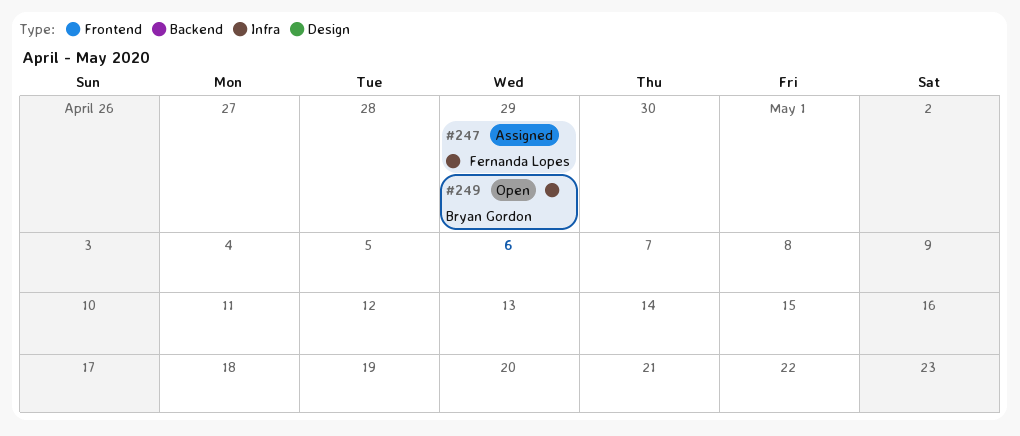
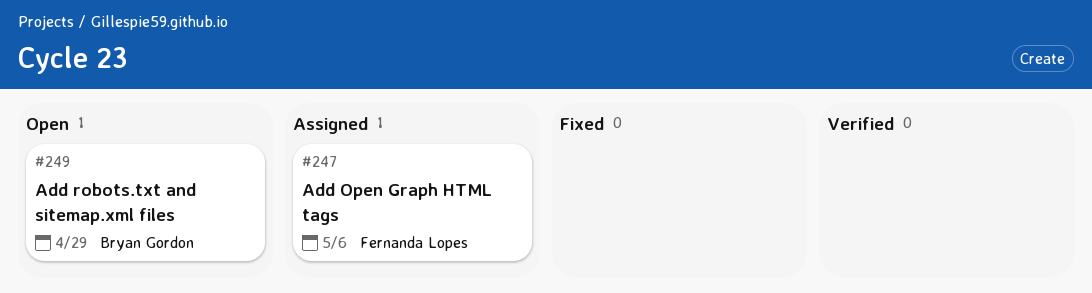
#247, due: Apr 29 -> May 6

